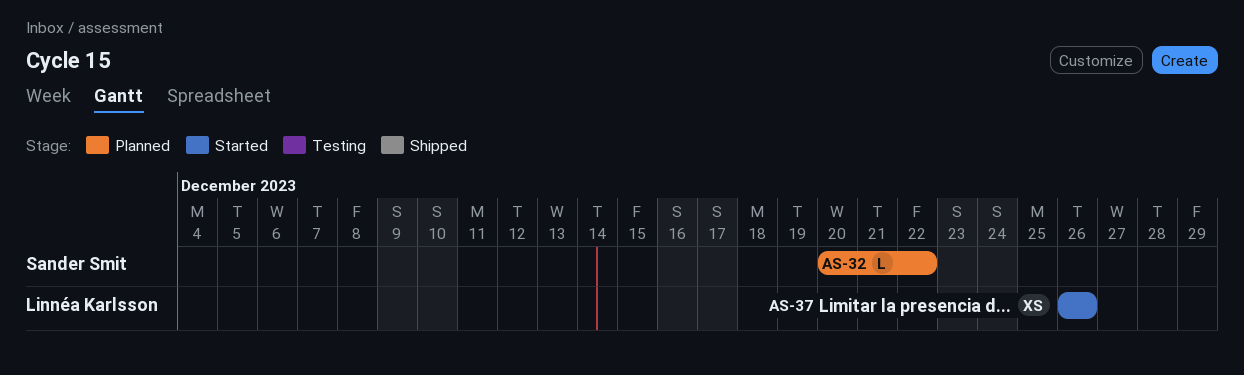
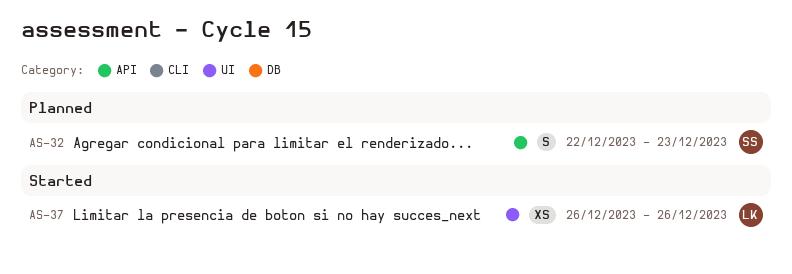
AS-32, estimate: L -> S
AS-32, start: Dec 20 -> Dec 22
AS-32, due: Dec 22 -> Dec 23

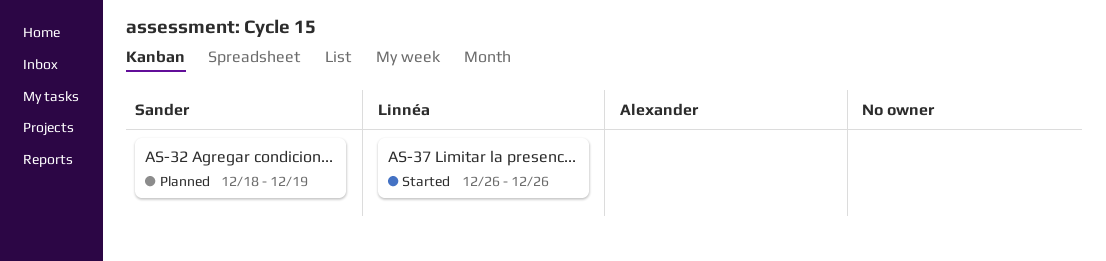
AS-32, start: Dec 22 -> Dec 18
AS-32, due: Dec 23 -> Dec 19

